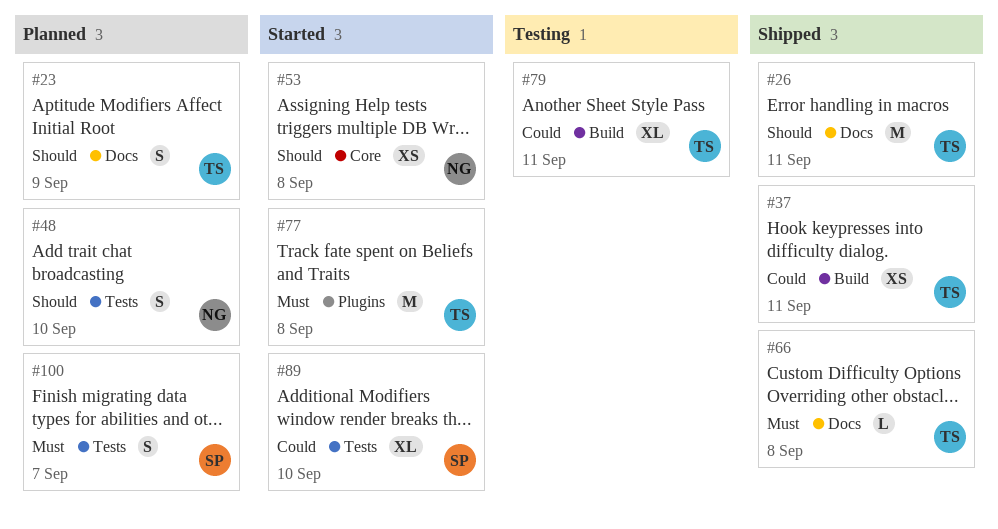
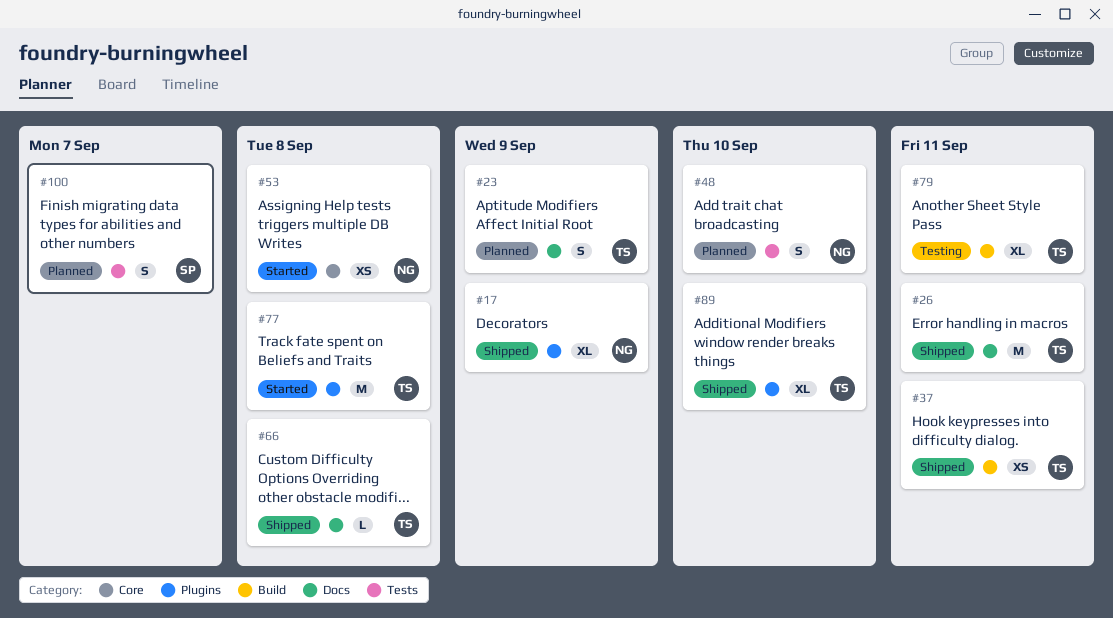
#17: none -> present
#89, status: Started -> Shipped
#89, owner: SP -> TS
#89, label: Tests -> Plugins

